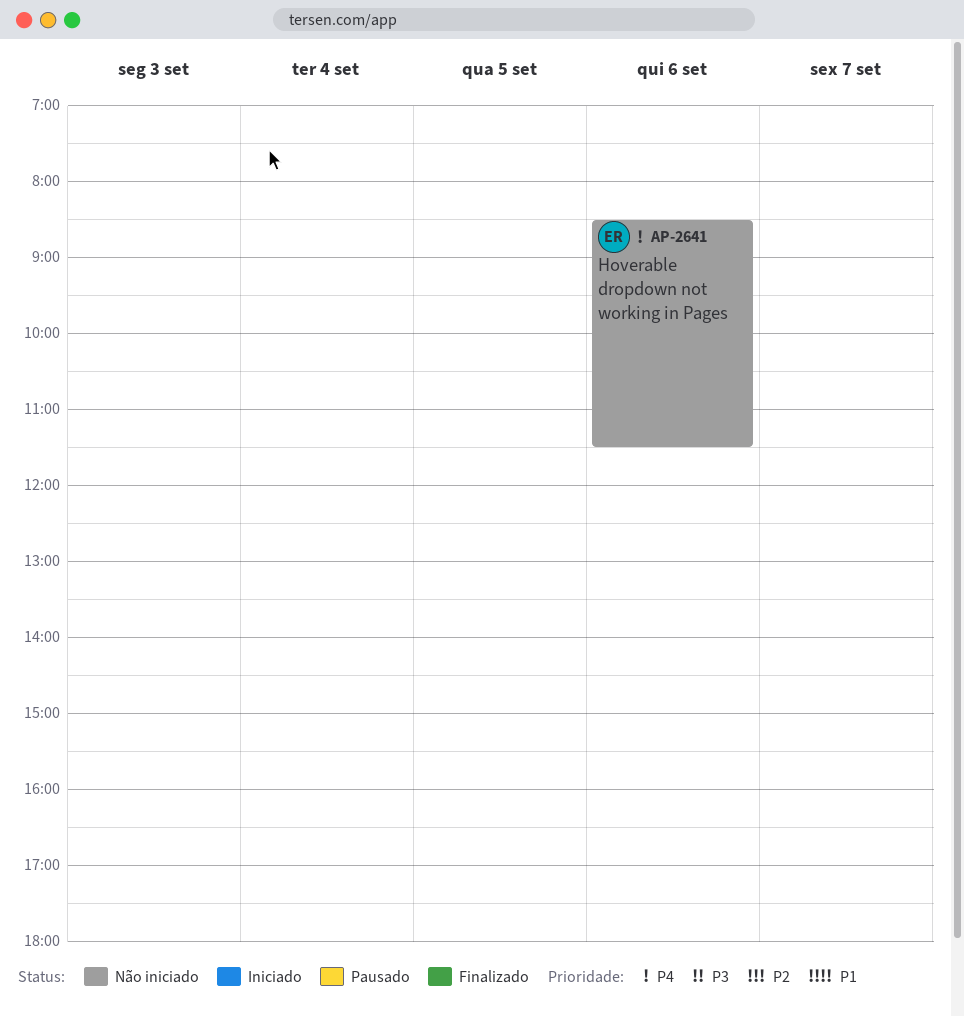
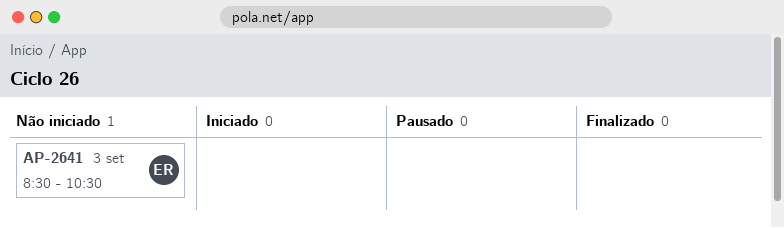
AP-2641, day: Sep 6 -> Sep 3
AP-2641, ends: 11:30 -> 10:30

